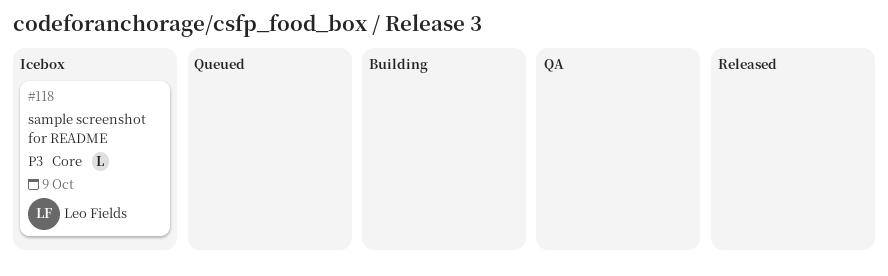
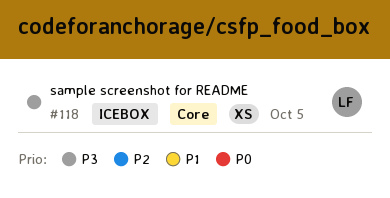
#118, estimate: L -> XS
#118, due: Oct 9 -> Oct 5

